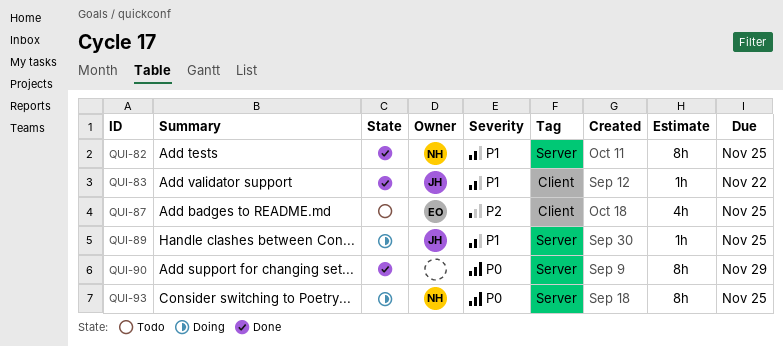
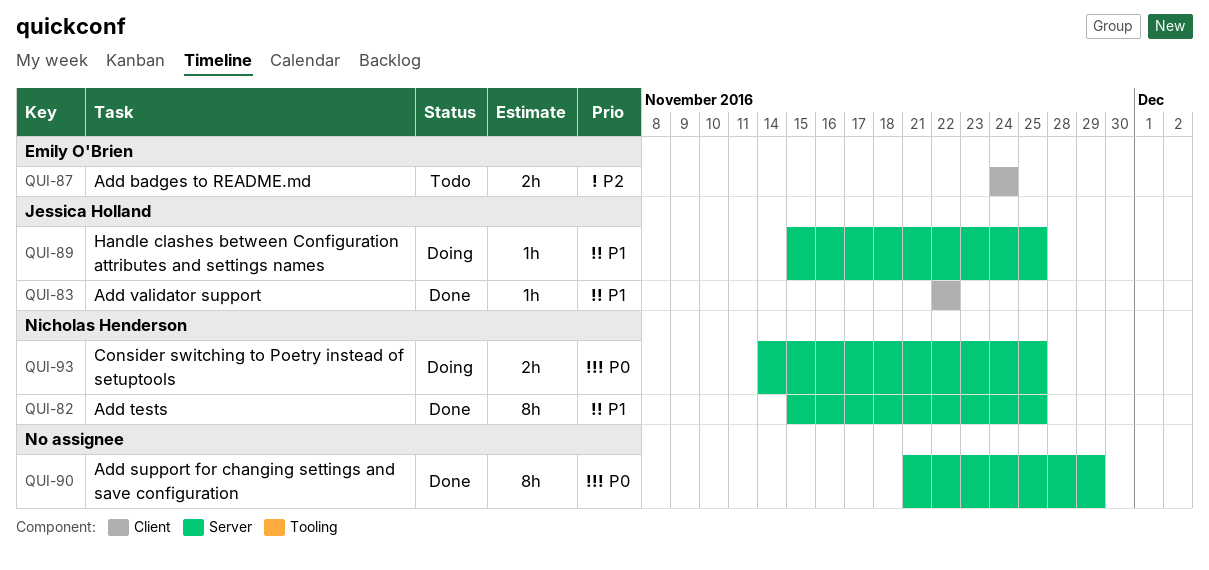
QUI-87, estimate: 4h -> 2h
QUI-87, due: Nov 25 -> Nov 24
QUI-93, estimate: 8h -> 2h

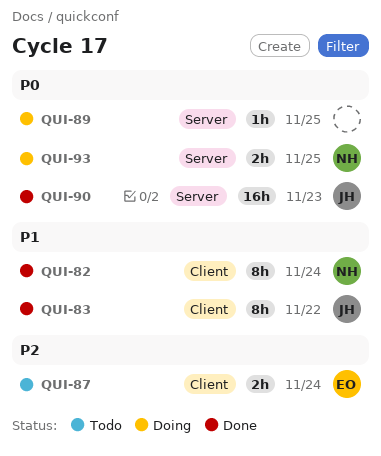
QUI-82, label: Server -> Client
QUI-82, due: Nov 25 -> Nov 24
QUI-83, estimate: 1h -> 8h
QUI-89, owner: Jessica Holland -> none
QUI-89, priority: P1 -> P0
QUI-90, owner: none -> Jessica Holland
QUI-90, estimate: 8h -> 16h
QUI-90, due: Nov 29 -> Nov 23

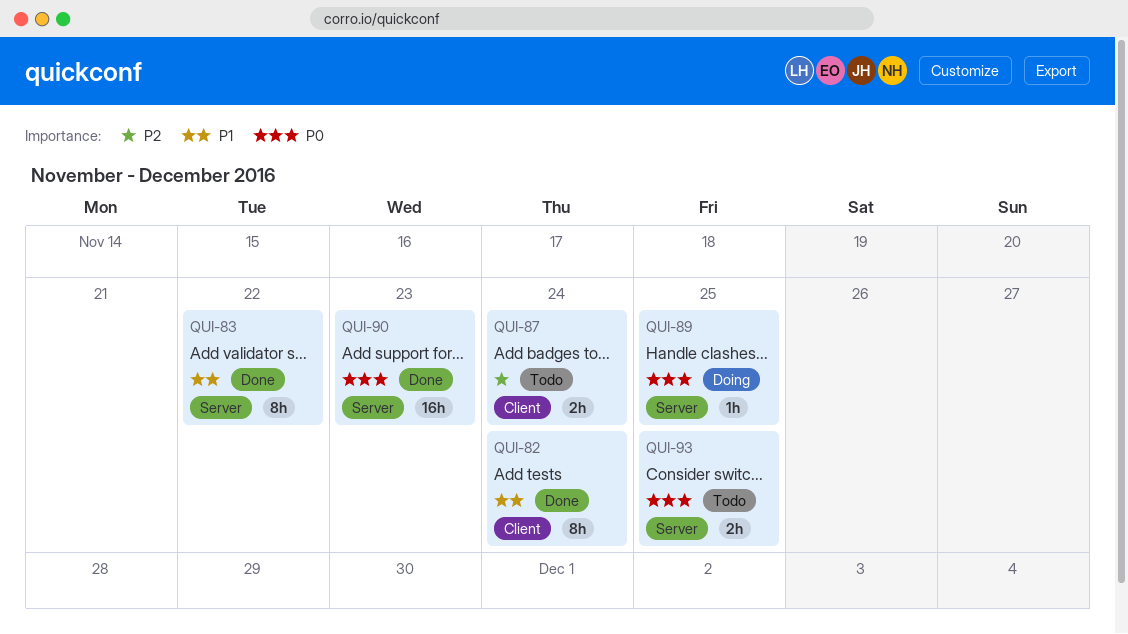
QUI-83, label: Client -> Server
QUI-93, status: Doing -> Todo

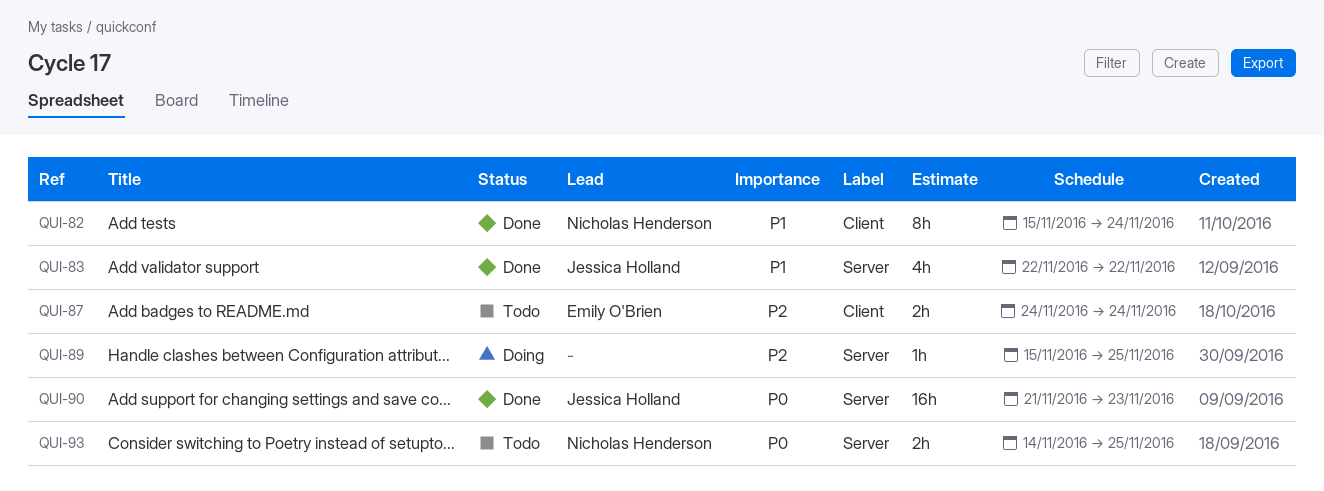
QUI-83, estimate: 8h -> 4h
QUI-89, priority: P0 -> P2

